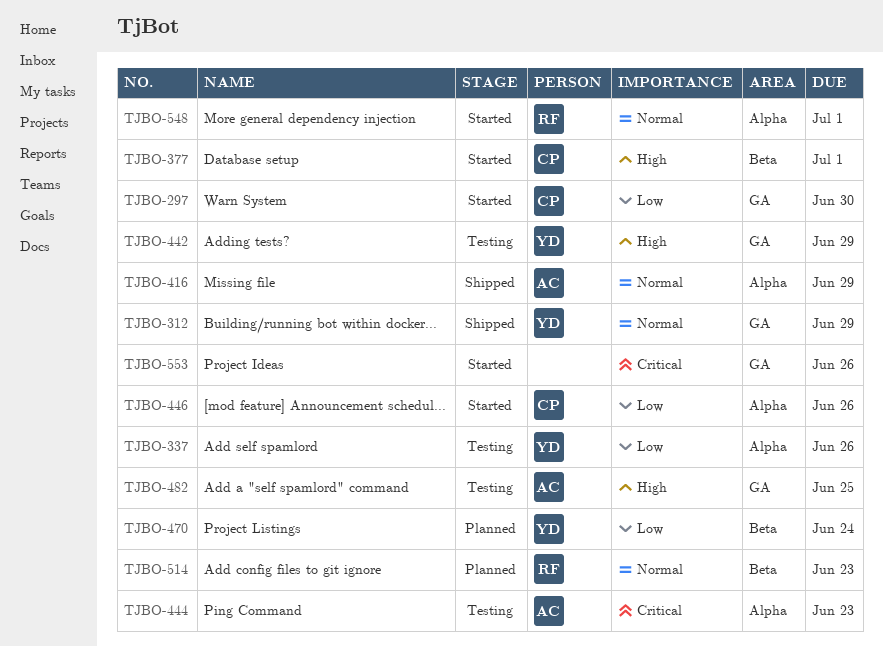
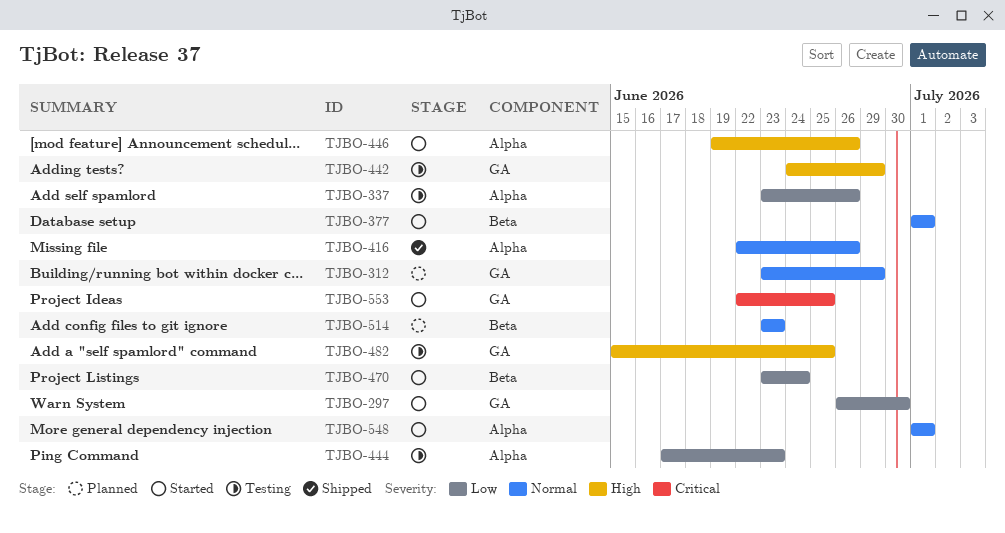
TJBO-312, status: Shipped -> Planned
TJBO-377, priority: High -> Normal
TJBO-416, due: Jun 29 -> Jun 26
TJBO-444, priority: Critical -> Low
TJBO-446, priority: Low -> High
TJBO-470, status: Planned -> Started
TJBO-553, due: Jun 26 -> Jun 25

